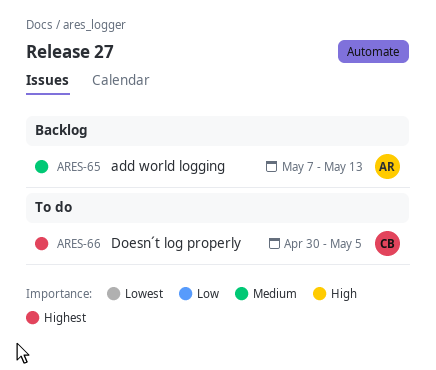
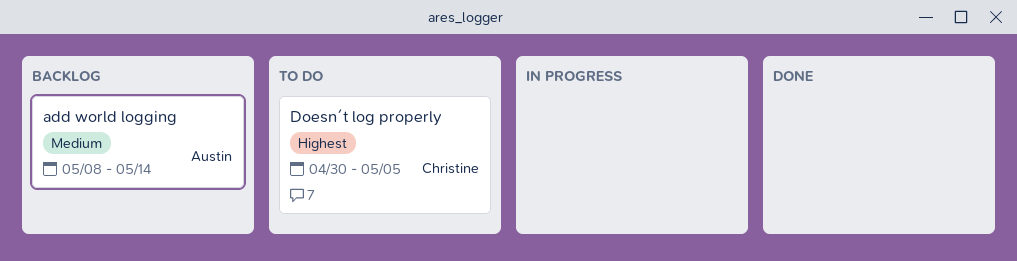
add world logging, start: May 7 -> May 8
add world logging, due: May 13 -> May 14

